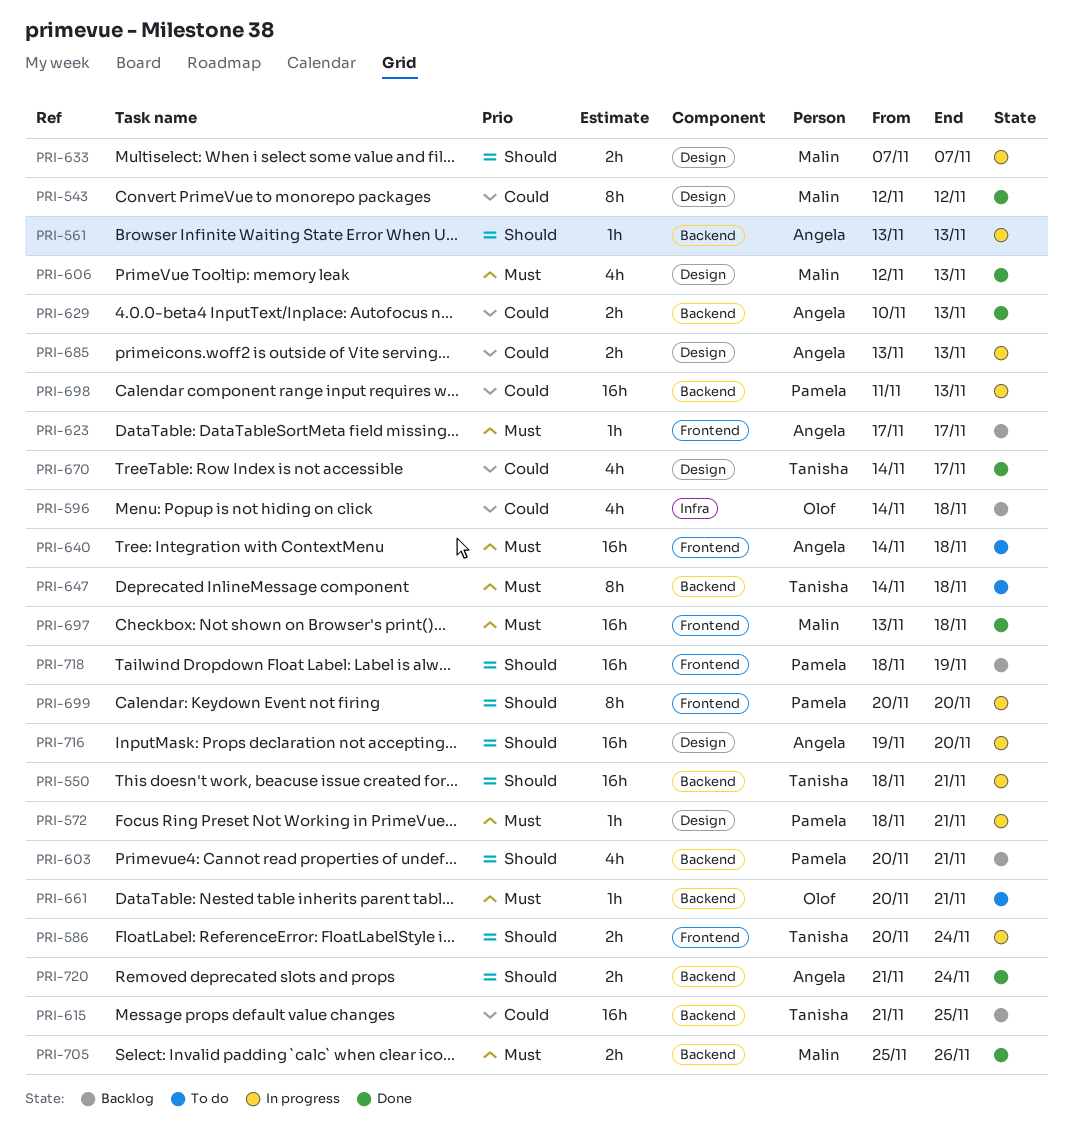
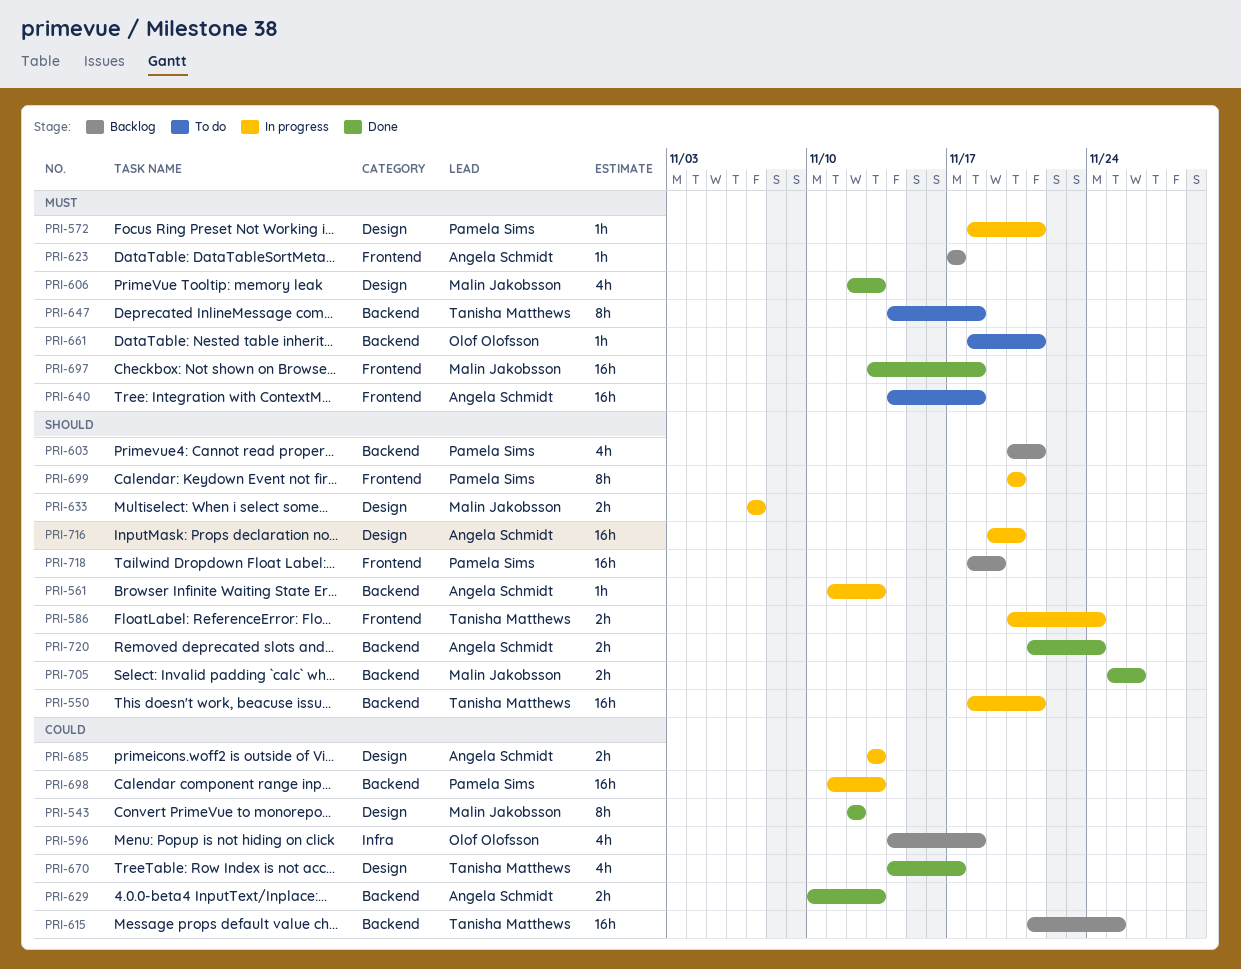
PRI-561, start: Nov 13 -> Nov 11
PRI-661, start: Nov 20 -> Nov 18
PRI-705, priority: Must -> Should

